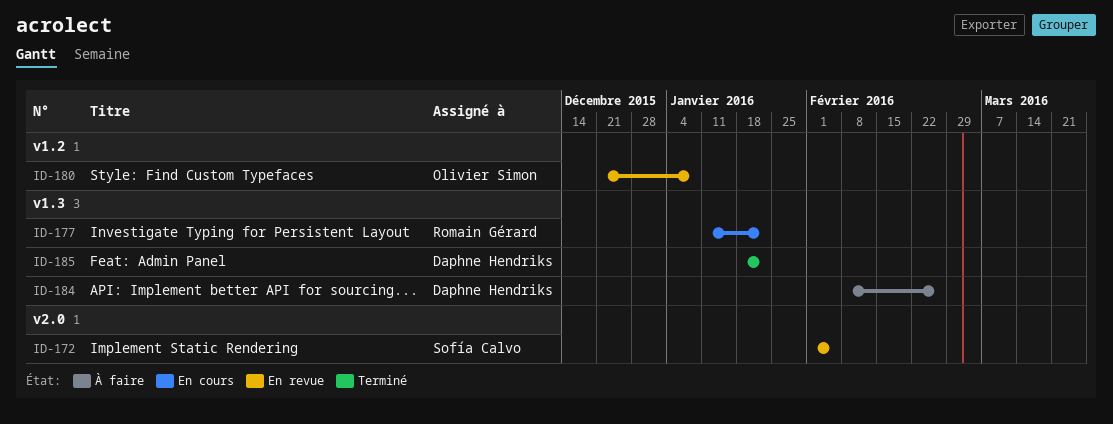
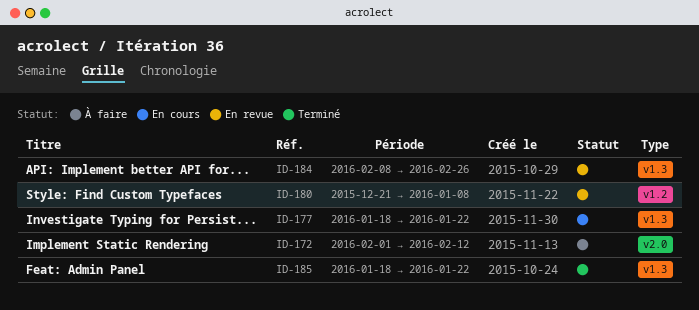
ID-172, status: En revue -> À faire
ID-172, due: Feb 5 -> Feb 12
ID-177, start: Jan 11 -> Jan 18
ID-184, status: À faire -> En revue

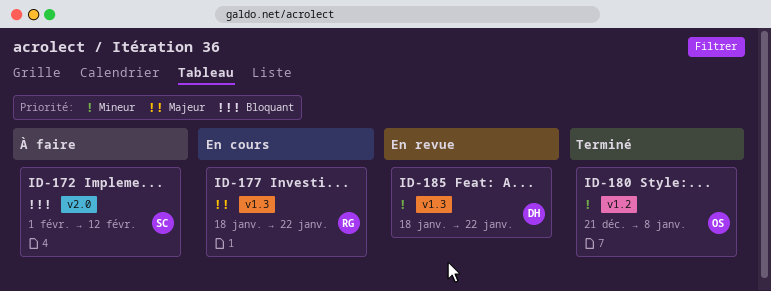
ID-180, status: En revue -> Terminé
ID-184: present -> none
ID-185, status: Terminé -> En revue

